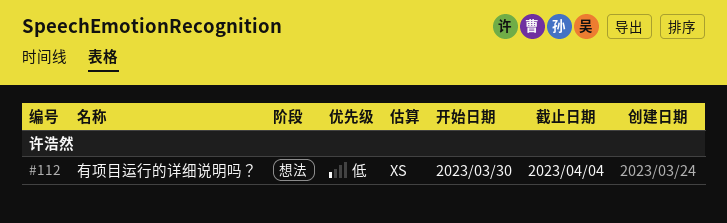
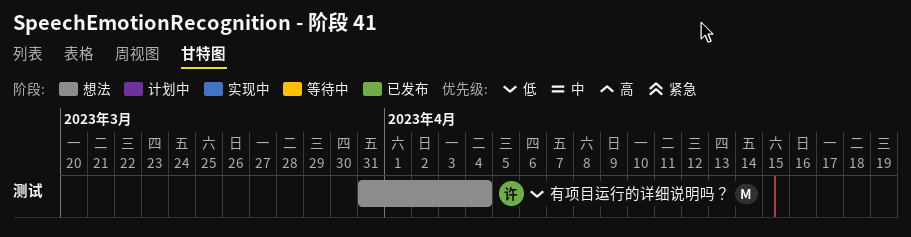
有项目运行的详细说明吗？, estimate: XS -> M
有项目运行的详细说明吗？, start: Mar 30 -> Mar 31

